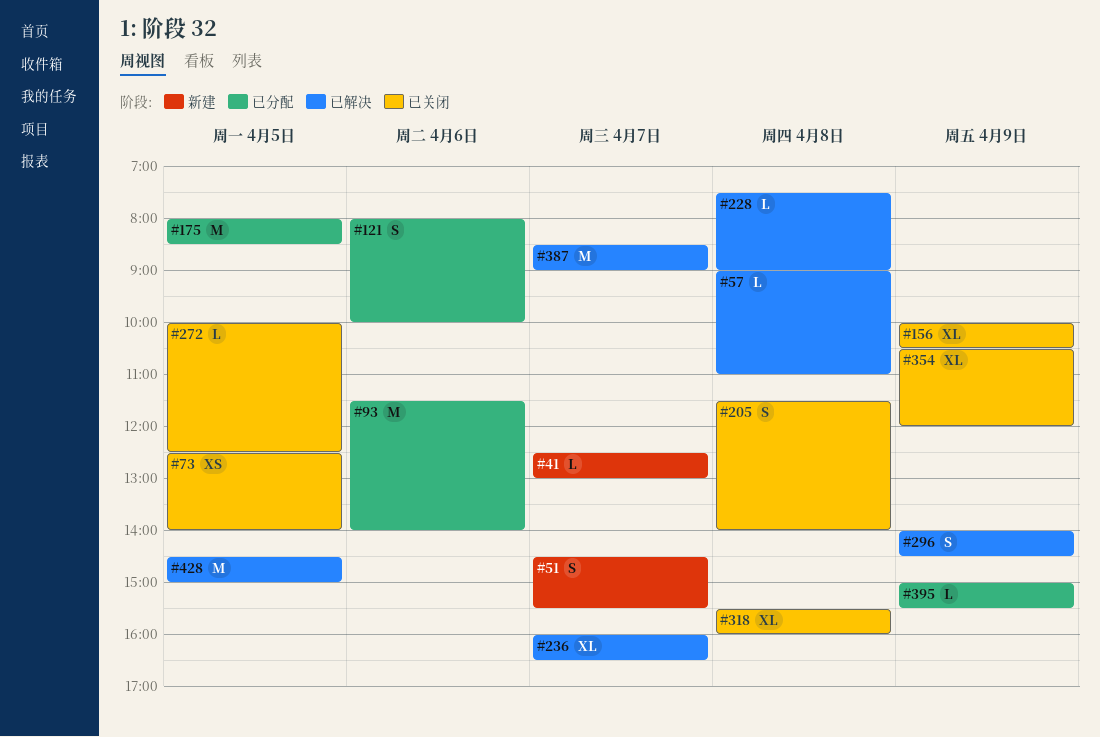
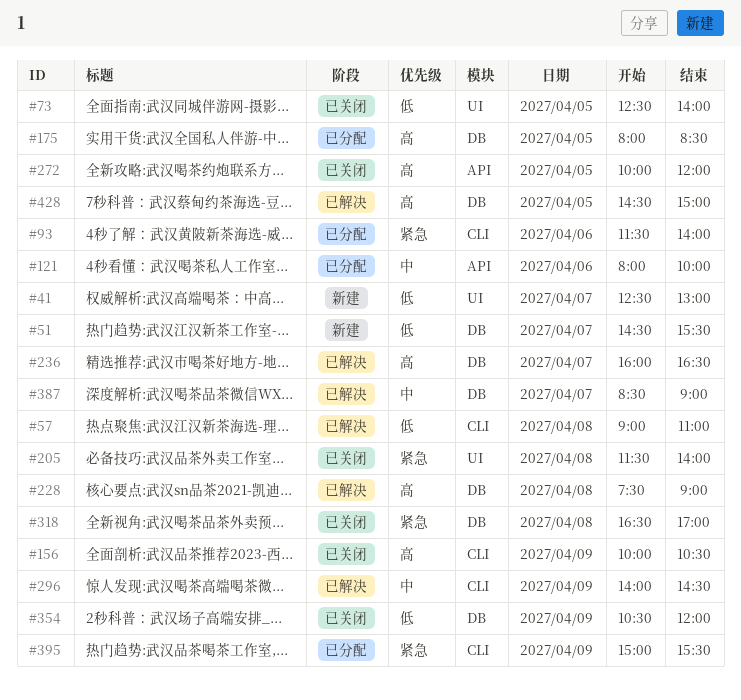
#272, ends: 12:30 -> 12:00
#318, begins: 15:30 -> 16:30
#318, ends: 16:00 -> 17:00

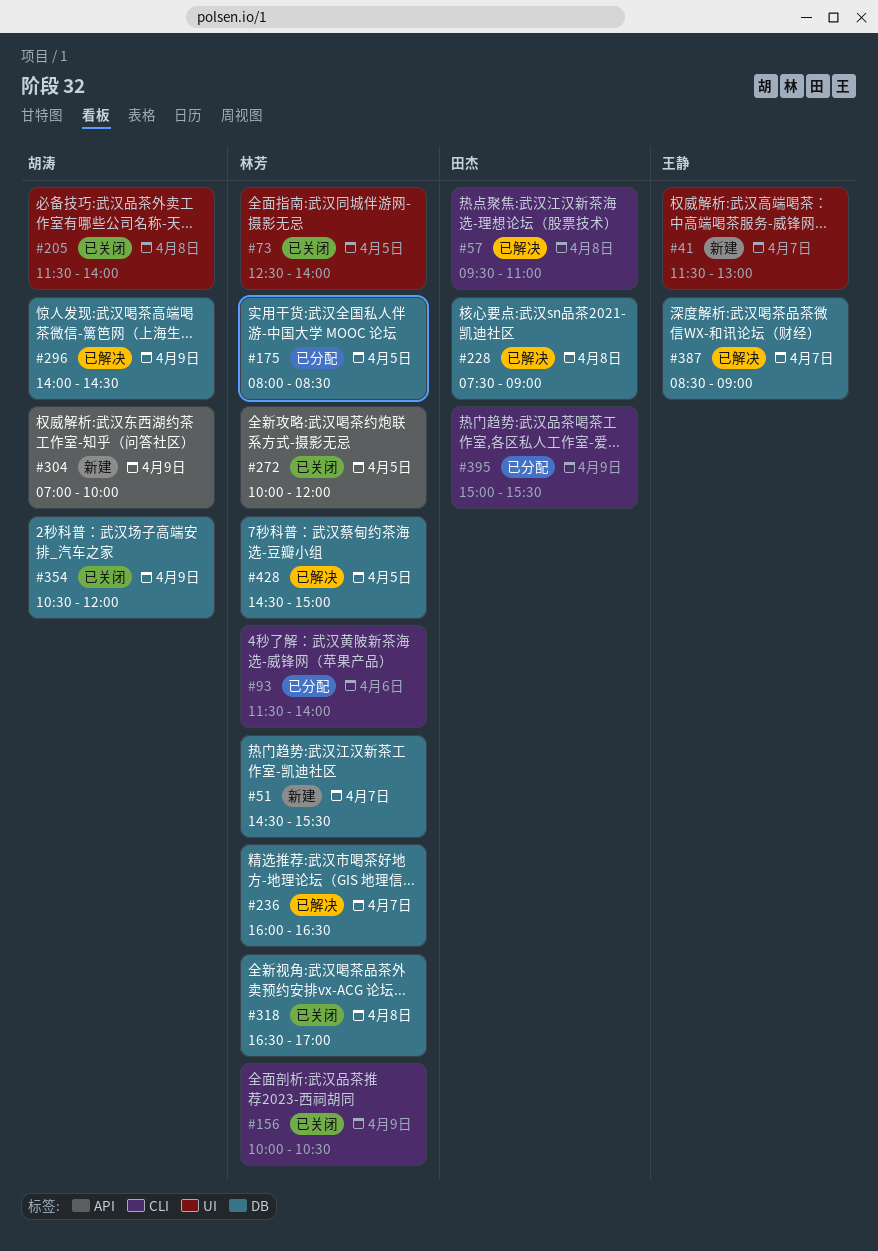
#41, begins: 12:30 -> 11:30
#57, begins: 09:00 -> 09:30
#121: present -> none
#296, label: CLI -> DB
#304: none -> present

